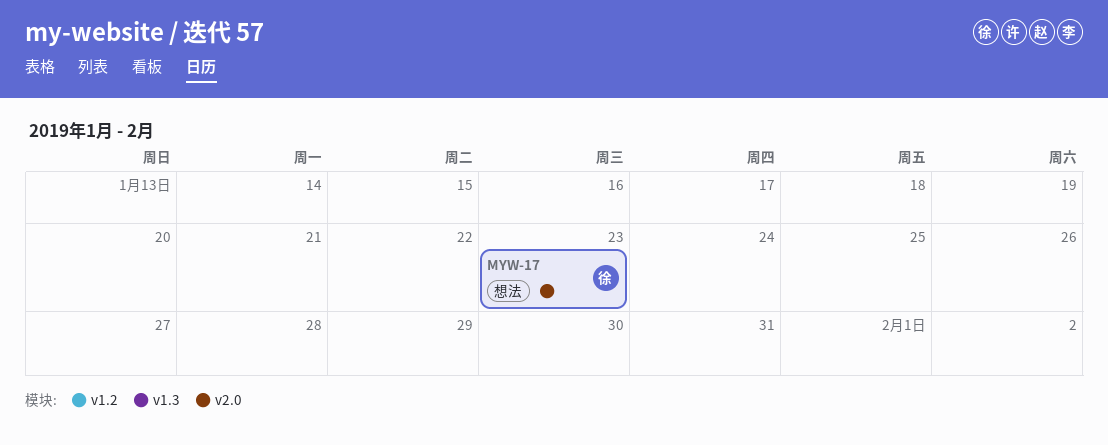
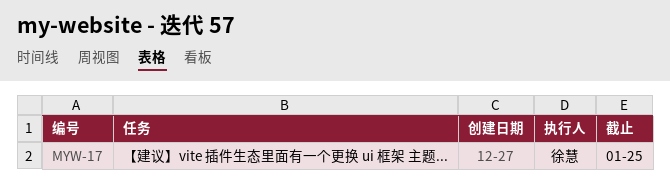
MYW-17, due: Jan 23 -> Jan 25

